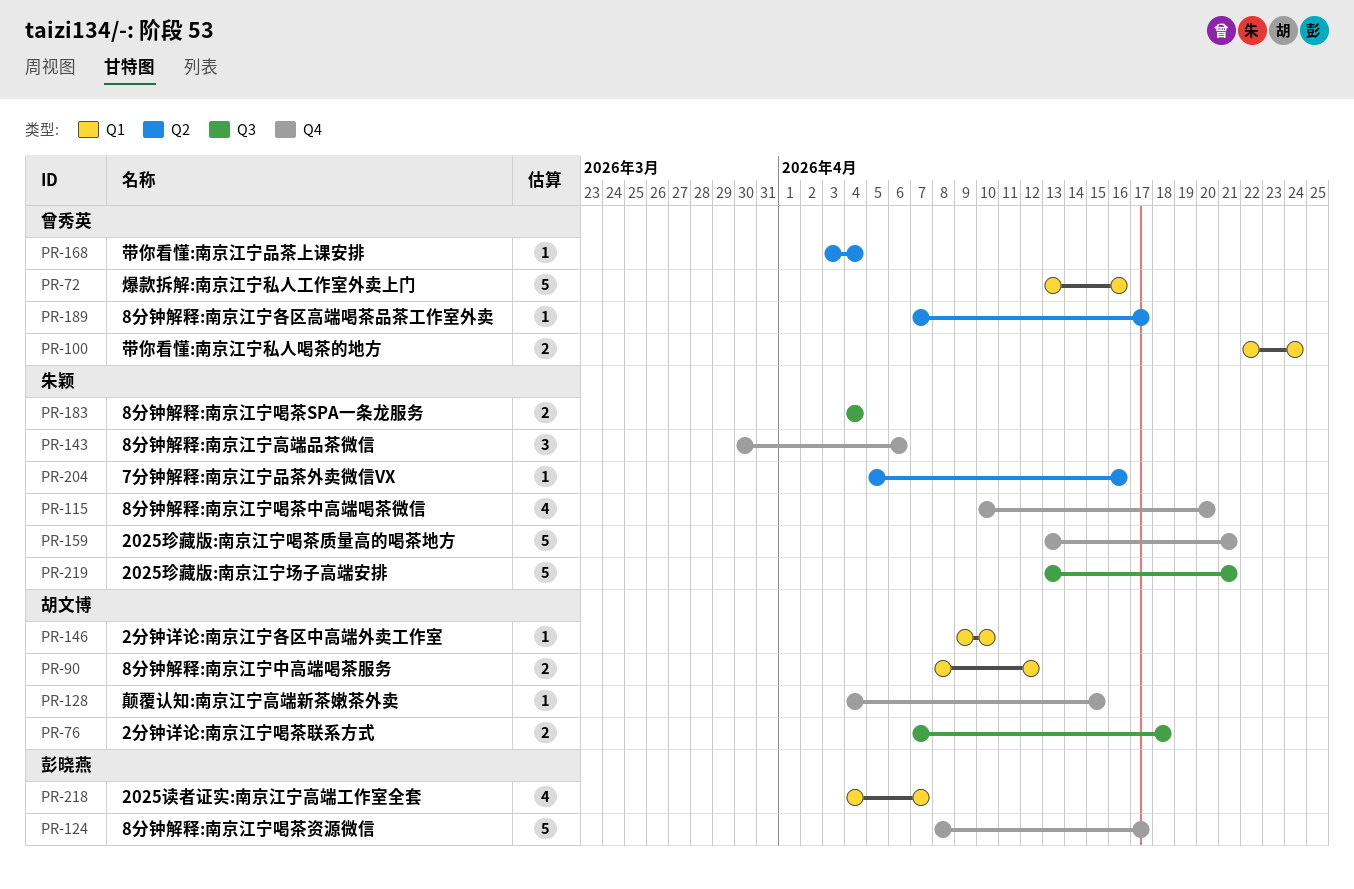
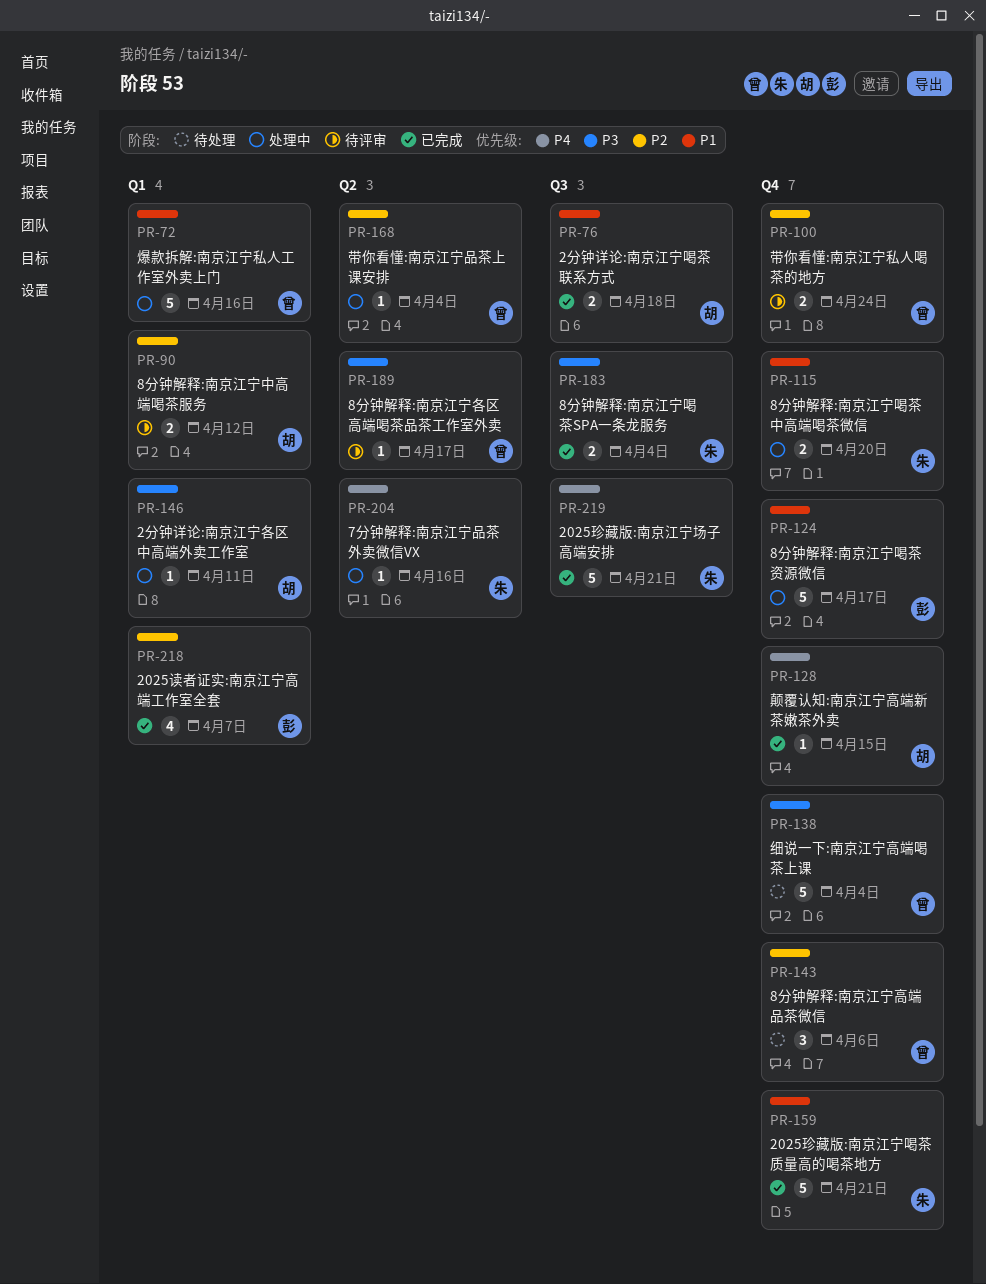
PR-100, label: Q1 -> Q4
PR-115, estimate: 4 -> 2
PR-138: none -> present
PR-143, owner: 朱颖 -> 曾秀英
PR-146, due: Apr 10 -> Apr 11

